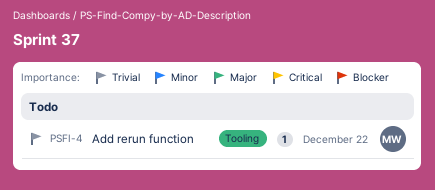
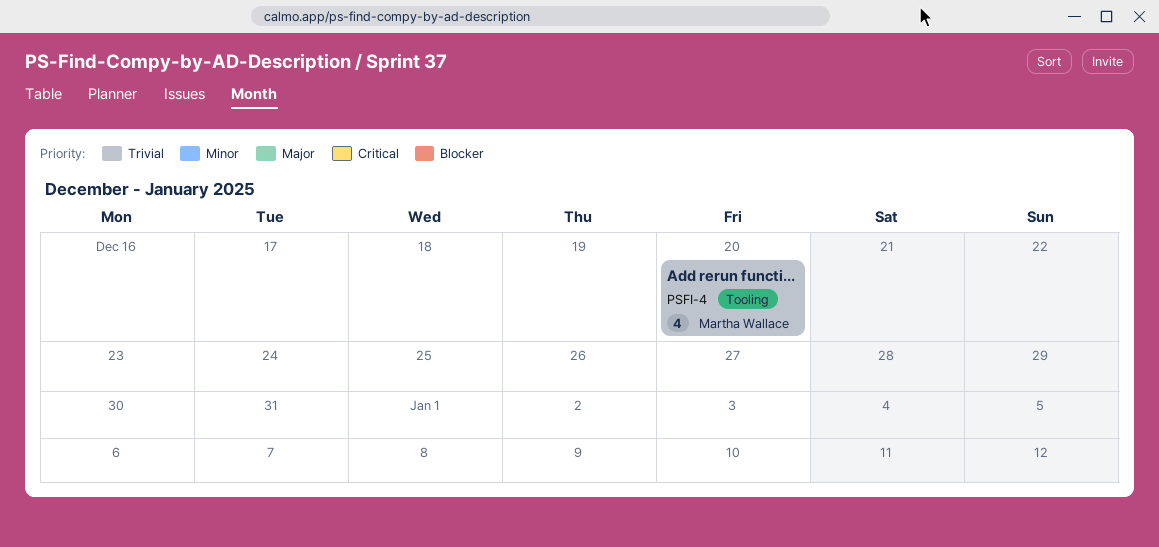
PSFI-4, estimate: 1 -> 4
PSFI-4, due: Dec 22 -> Dec 20

